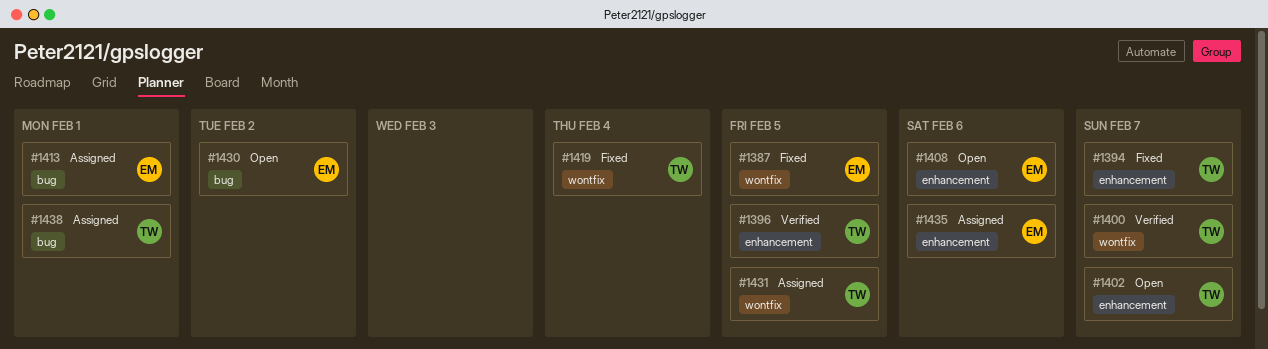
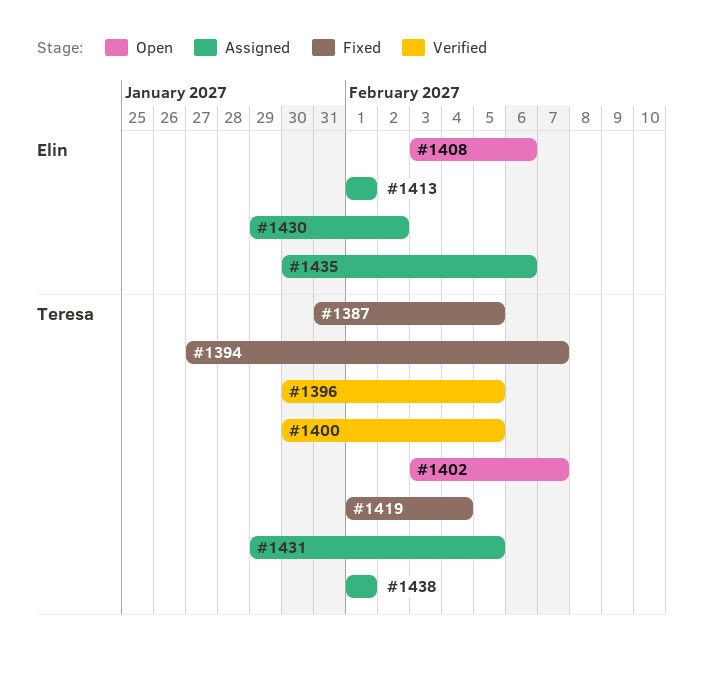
#1387, owner: Elin -> Teresa
#1400, due: Feb 7 -> Feb 5
#1430, status: Open -> Assigned

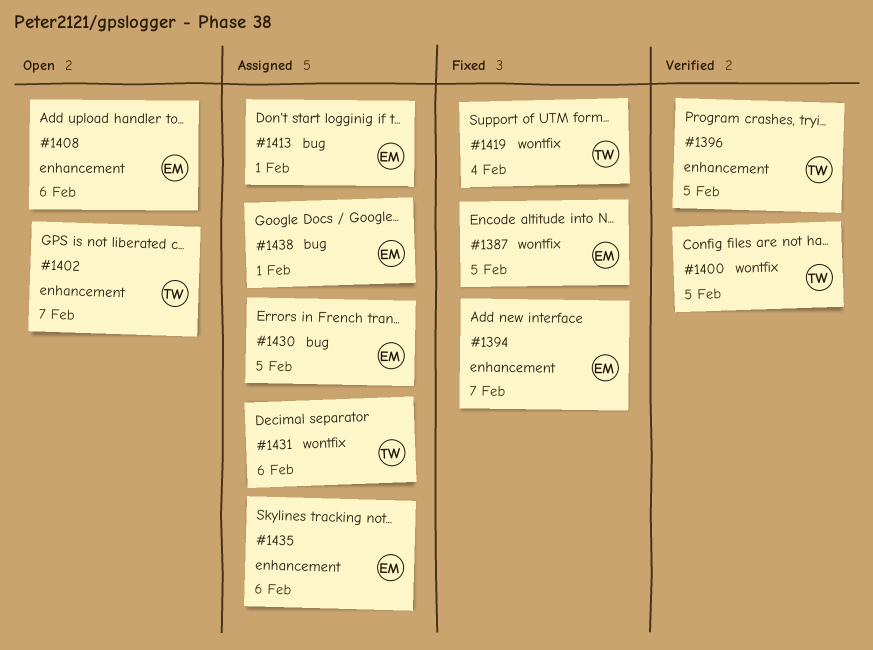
#1387, owner: Teresa -> Elin
#1394, owner: Teresa -> Elin
#1430, due: Feb 2 -> Feb 5
#1431, due: Feb 5 -> Feb 6
#1438, owner: Teresa -> Elin

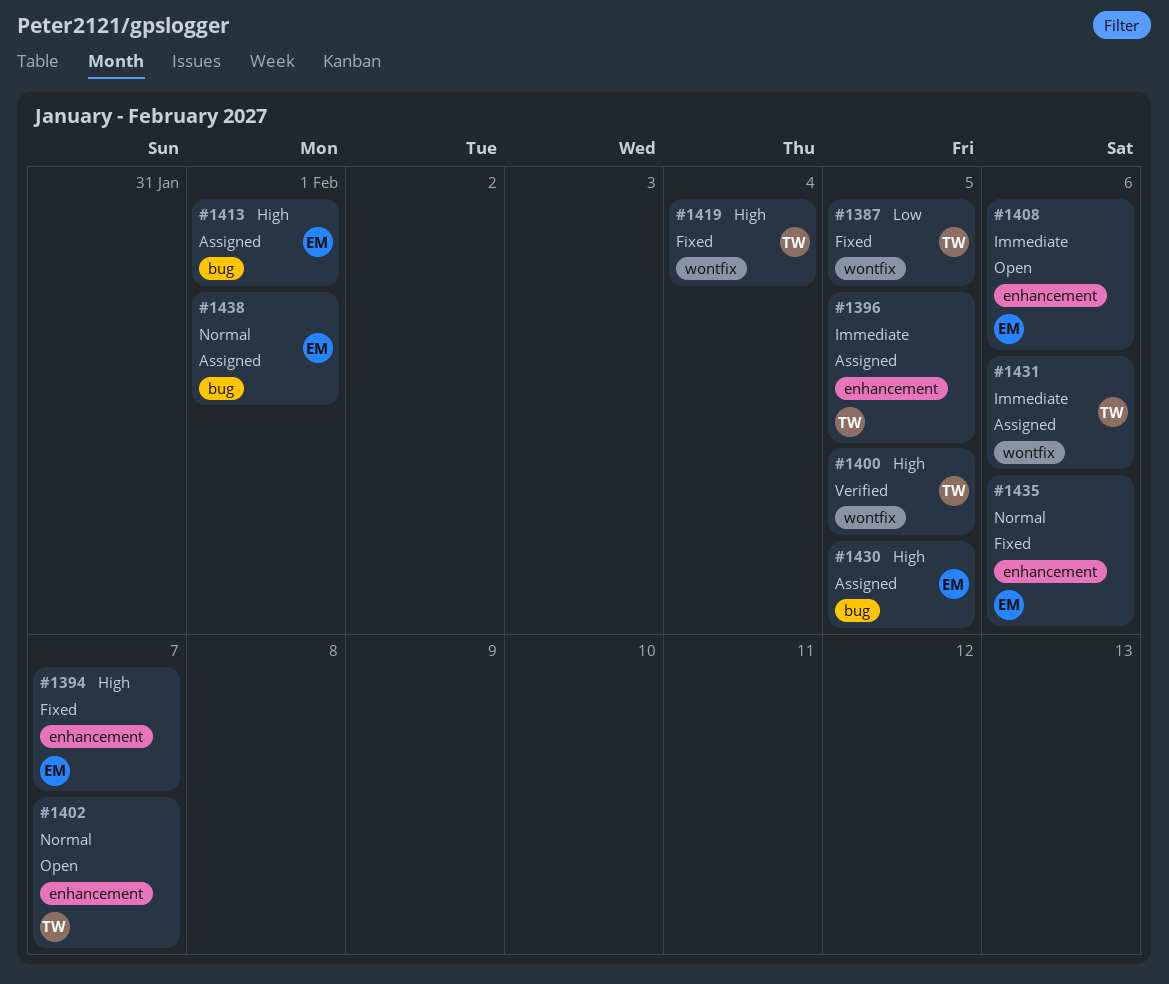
#1387, owner: EM -> TW
#1396, status: Verified -> Assigned
#1435, status: Assigned -> Fixed

